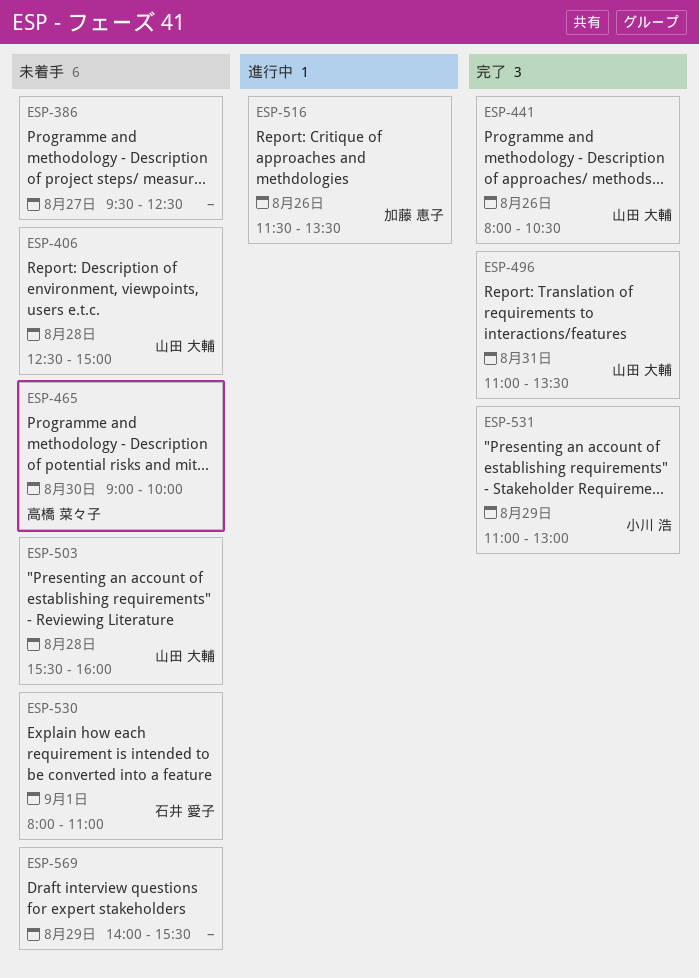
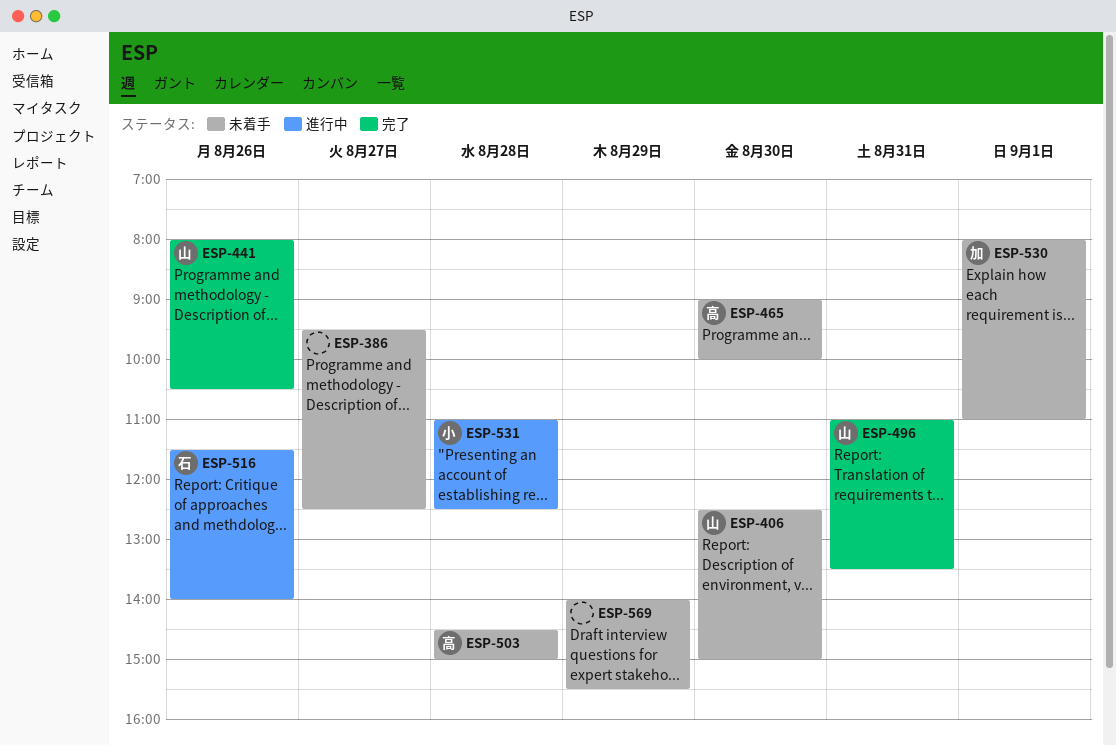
ESP-406, day: Aug 28 -> Aug 30
ESP-503, owner: 山田 大輔 -> 高橋 菜々子
ESP-503, begins: 15:30 -> 14:30
ESP-503, ends: 16:00 -> 15:00
ESP-516, owner: 加藤 恵子 -> 石井 愛子
ESP-516, ends: 13:30 -> 14:00
ESP-530, owner: 石井 愛子 -> 加藤 恵子
ESP-531, status: 完了 -> 進行中
ESP-531, day: Aug 29 -> Aug 28
ESP-531, ends: 13:00 -> 12:30

